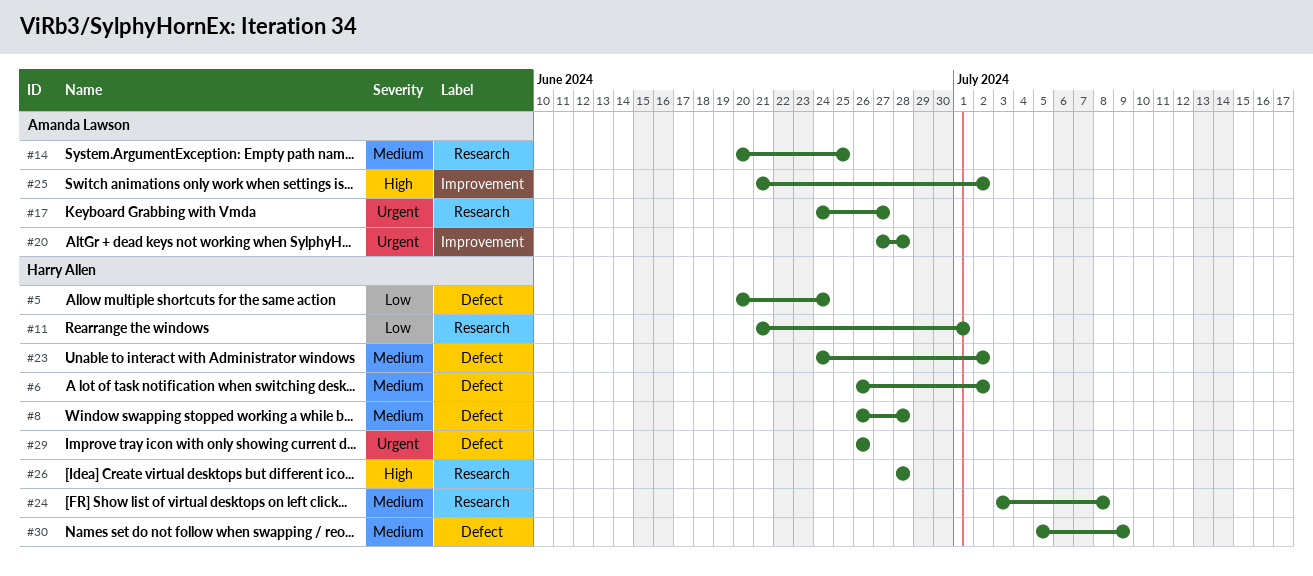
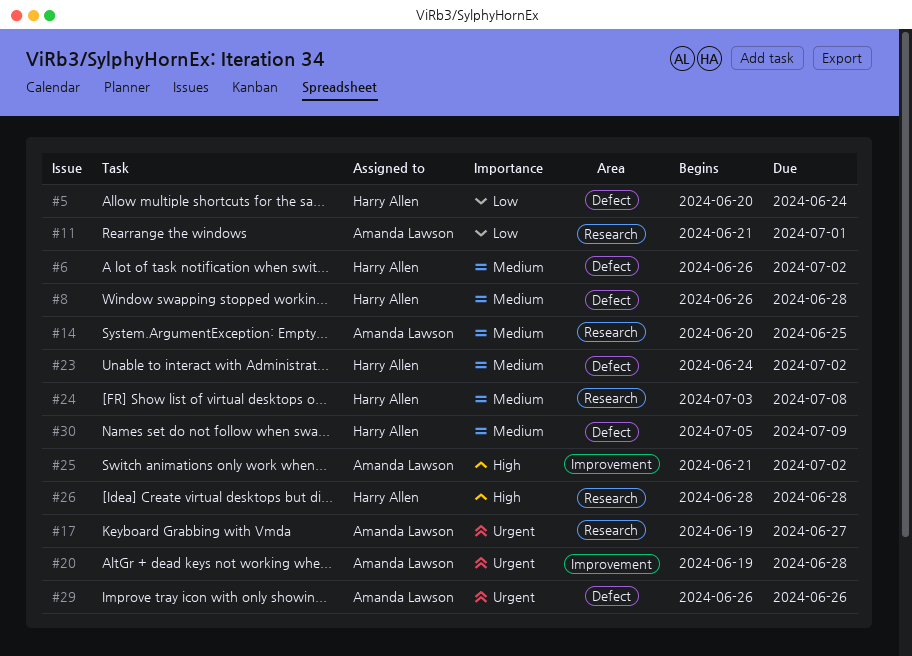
#11, owner: Harry Allen -> Amanda Lawson
#17, start: Jun 24 -> Jun 19
#20, start: Jun 27 -> Jun 19
#29, owner: Harry Allen -> Amanda Lawson

